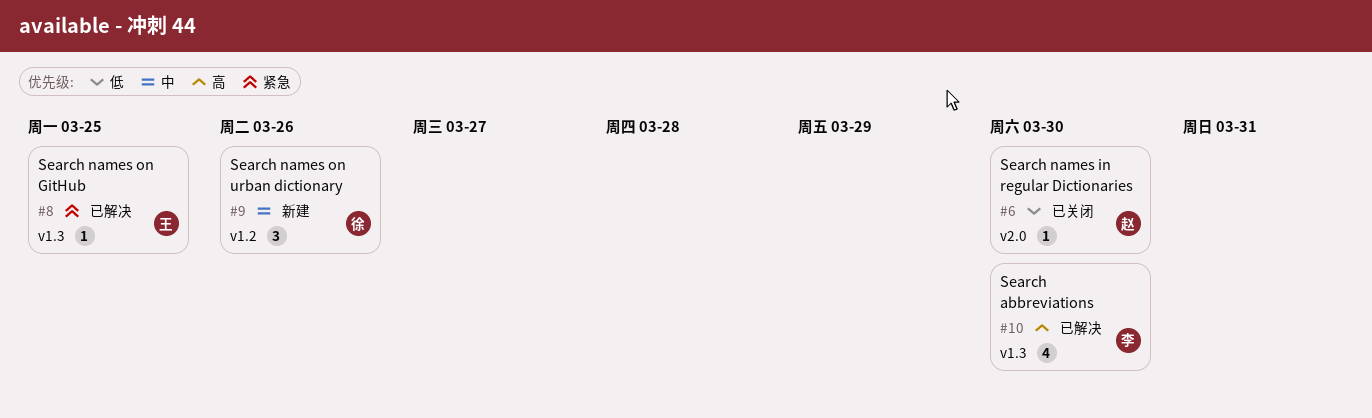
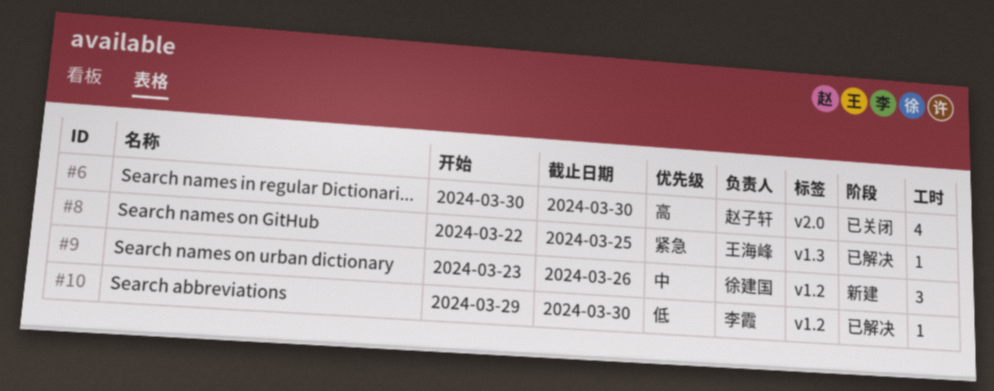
#6, priority: 低 -> 高
#6, estimate: 1 -> 4
#10, priority: 高 -> 低
#10, label: v1.3 -> v1.2
#10, estimate: 4 -> 1

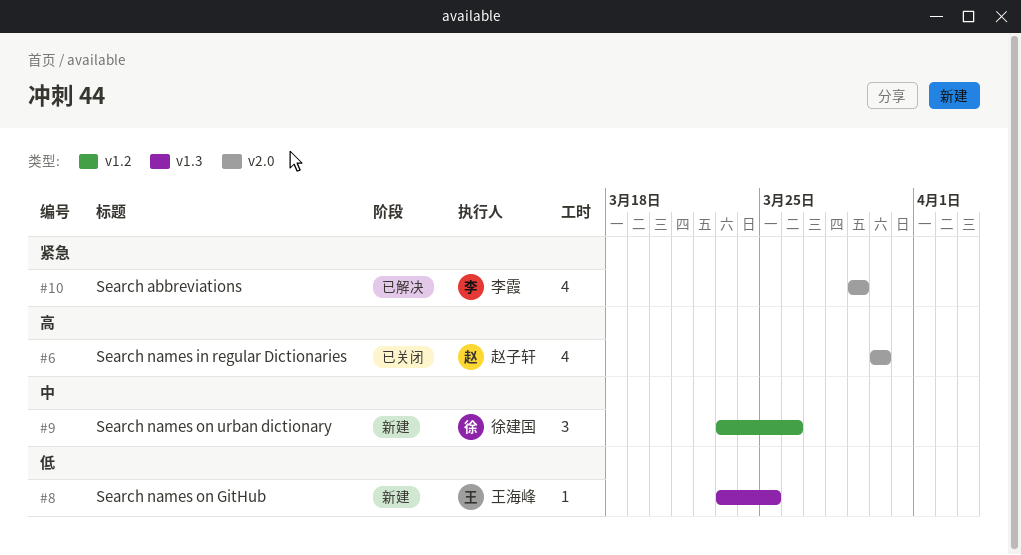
#8, status: 已解决 -> 新建
#8, priority: 紧急 -> 低
#8, start: Mar 22 -> Mar 23
#10, priority: 低 -> 紧急
#10, label: v1.2 -> v2.0
#10, estimate: 1 -> 4
#10, due: Mar 30 -> Mar 29

